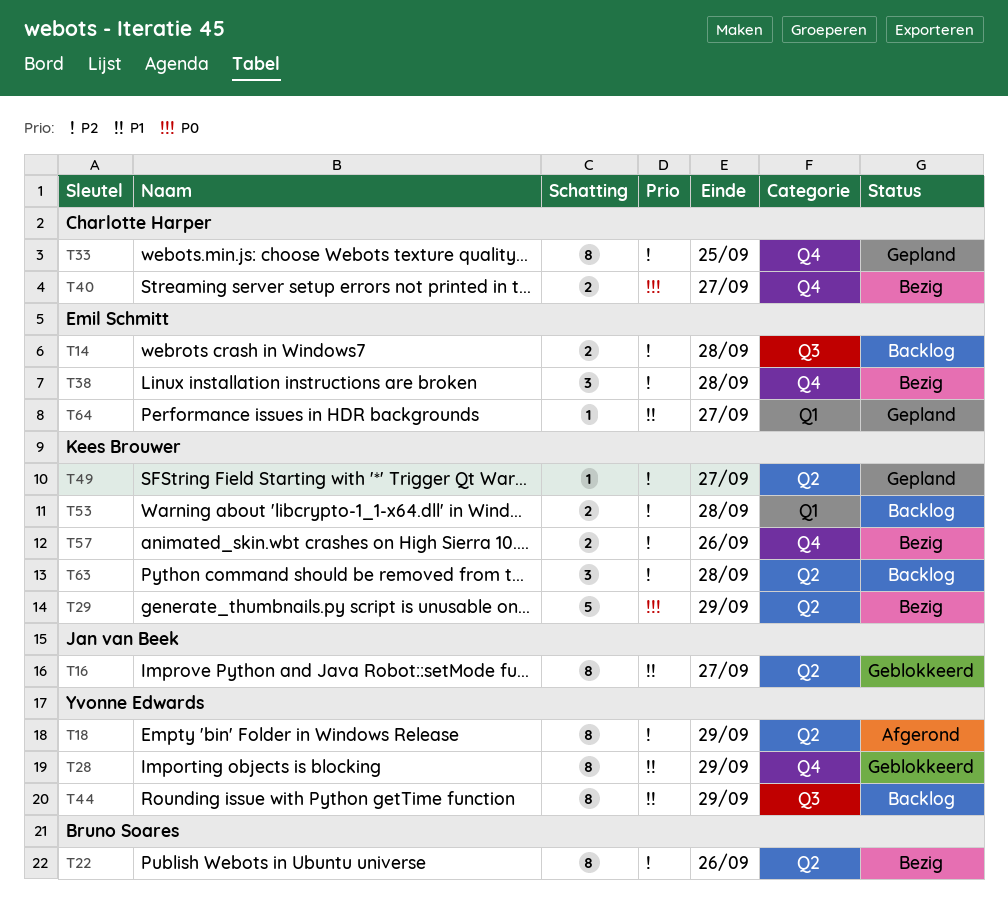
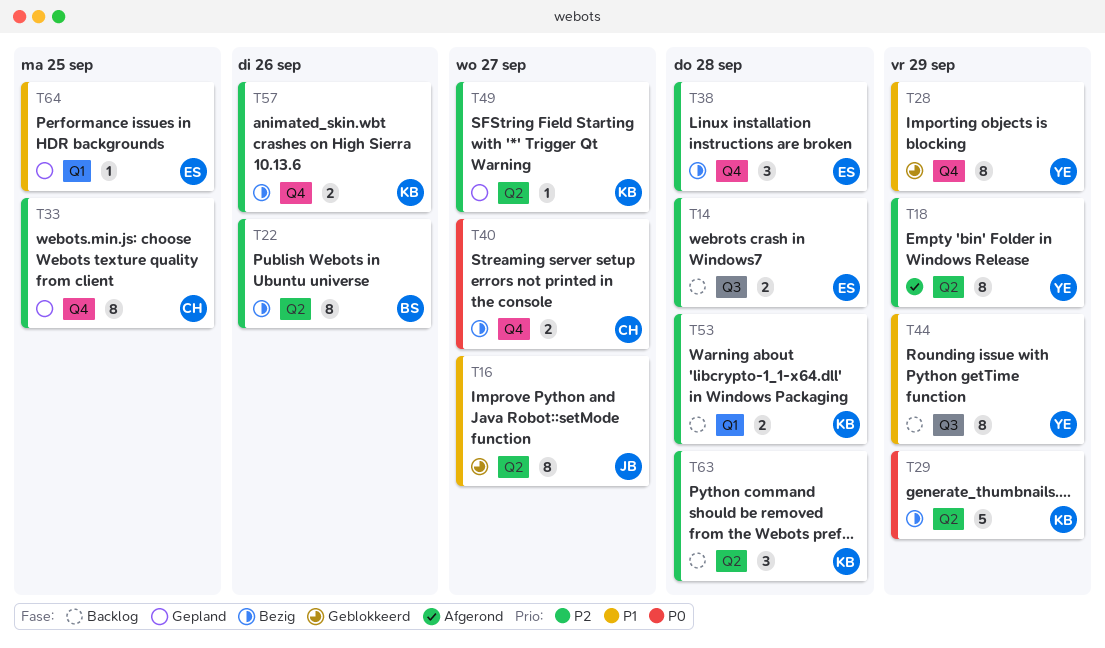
T64, due: Sep 27 -> Sep 25

